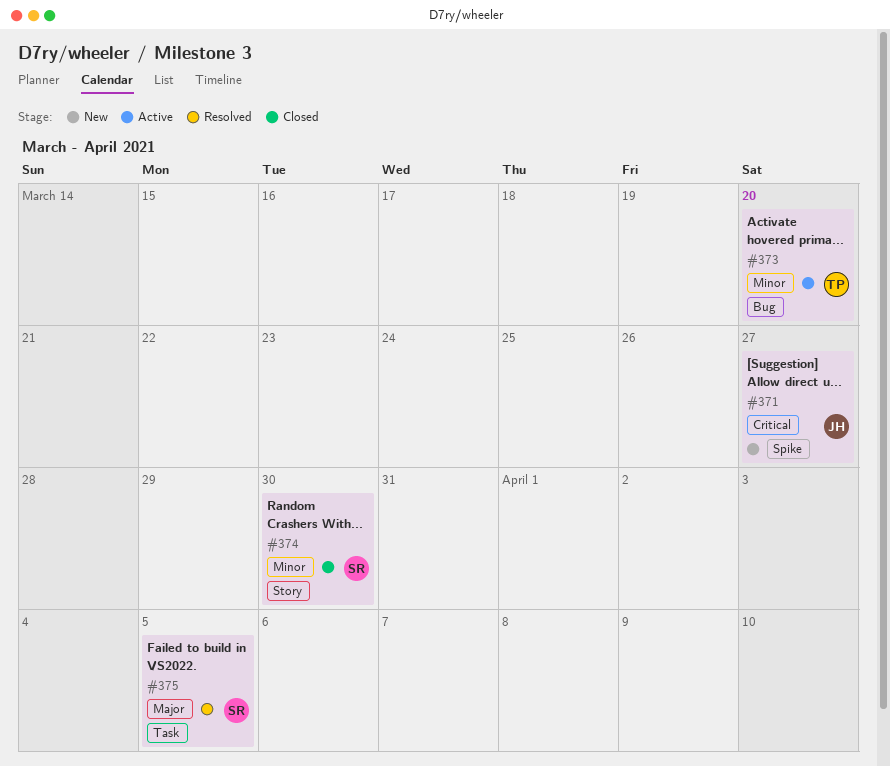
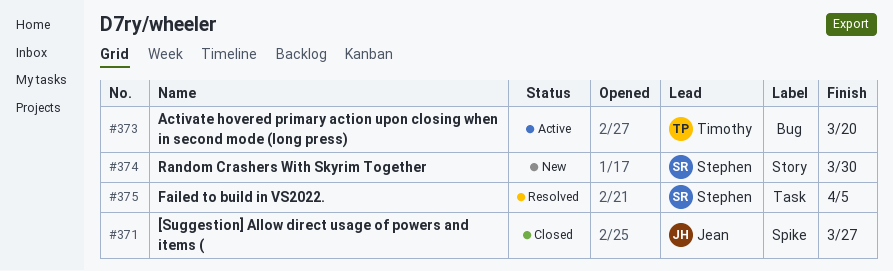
#371, status: New -> Closed
#374, status: Closed -> New

